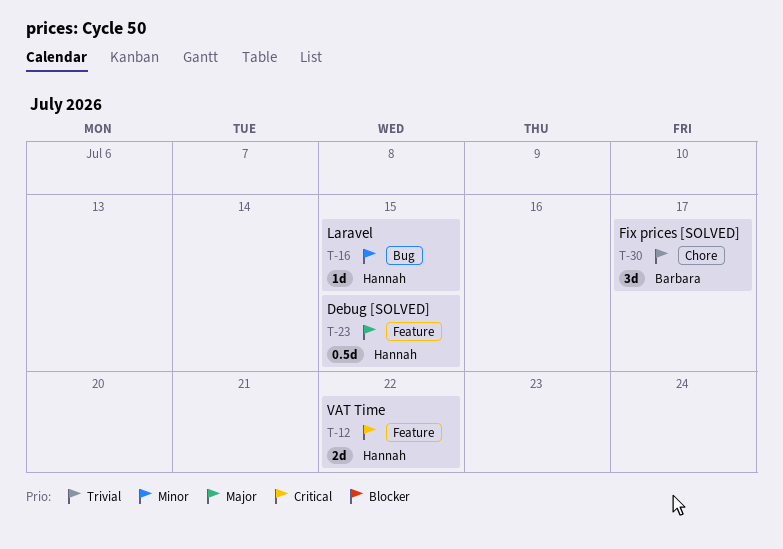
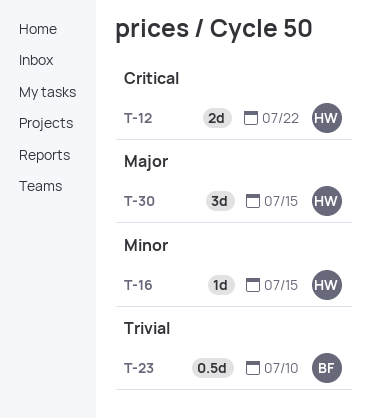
T-23, owner: Hannah -> Barbara
T-23, priority: Major -> Trivial
T-23, due: Jul 15 -> Jul 10
T-30, owner: Barbara -> Hannah
T-30, priority: Trivial -> Major
T-30, due: Jul 17 -> Jul 15

